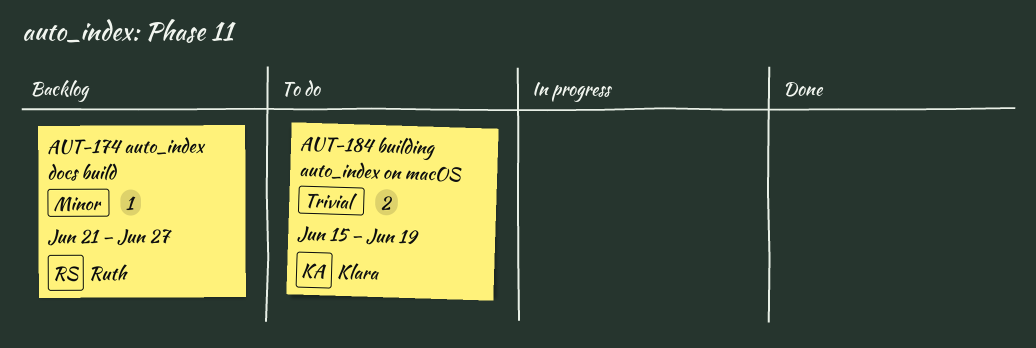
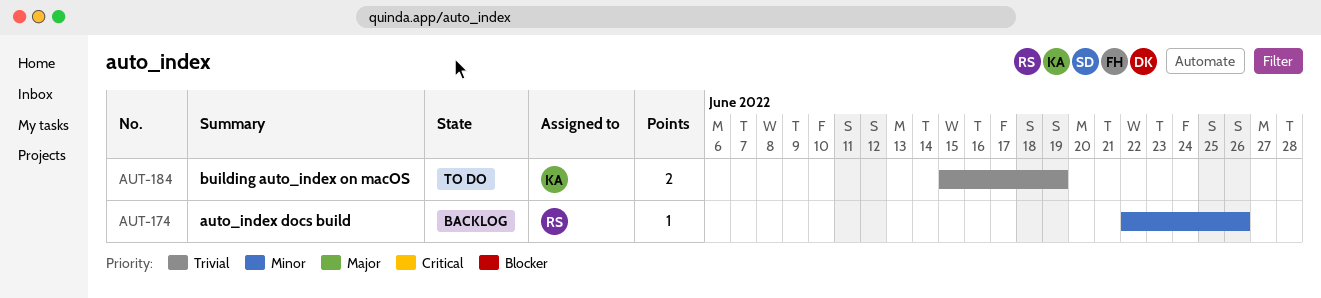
AUT-174, start: Jun 21 -> Jun 22
AUT-174, due: Jun 27 -> Jun 26

